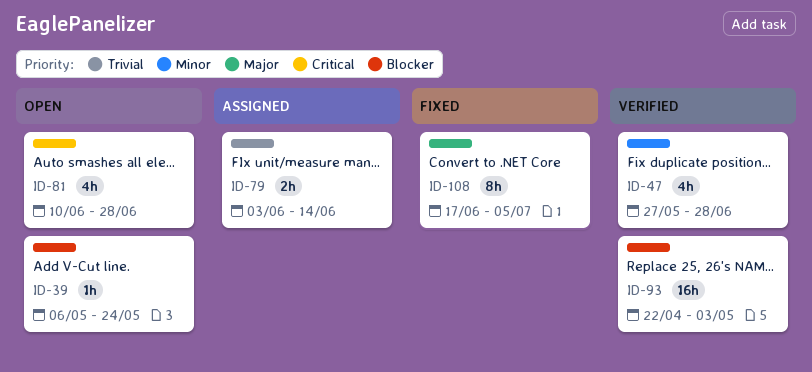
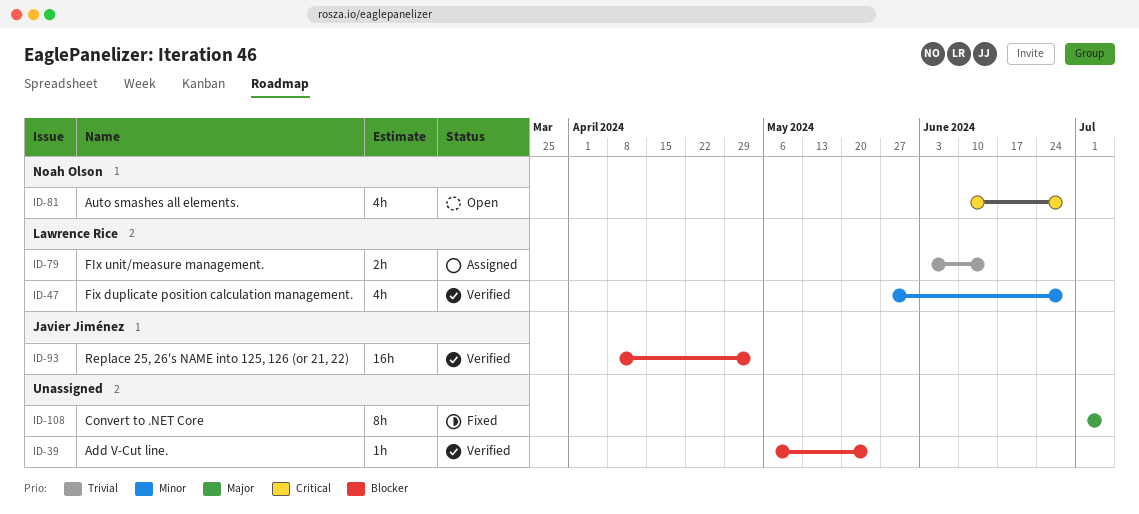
ID-39, status: Open -> Verified
ID-93, start: Apr 22 -> Apr 8
ID-108, start: Jun 17 -> Jul 1

